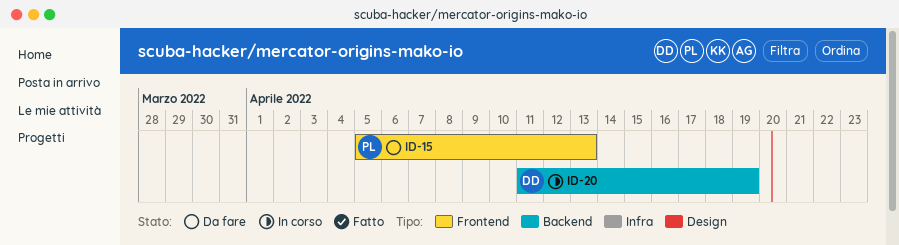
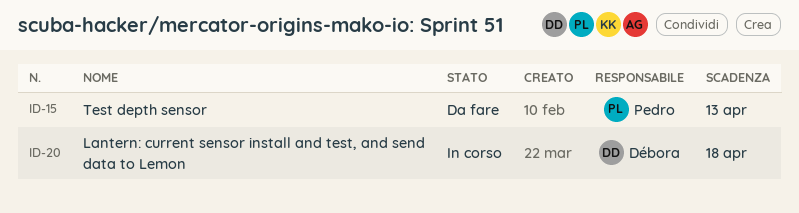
ID-20, due: Apr 19 -> Apr 18

